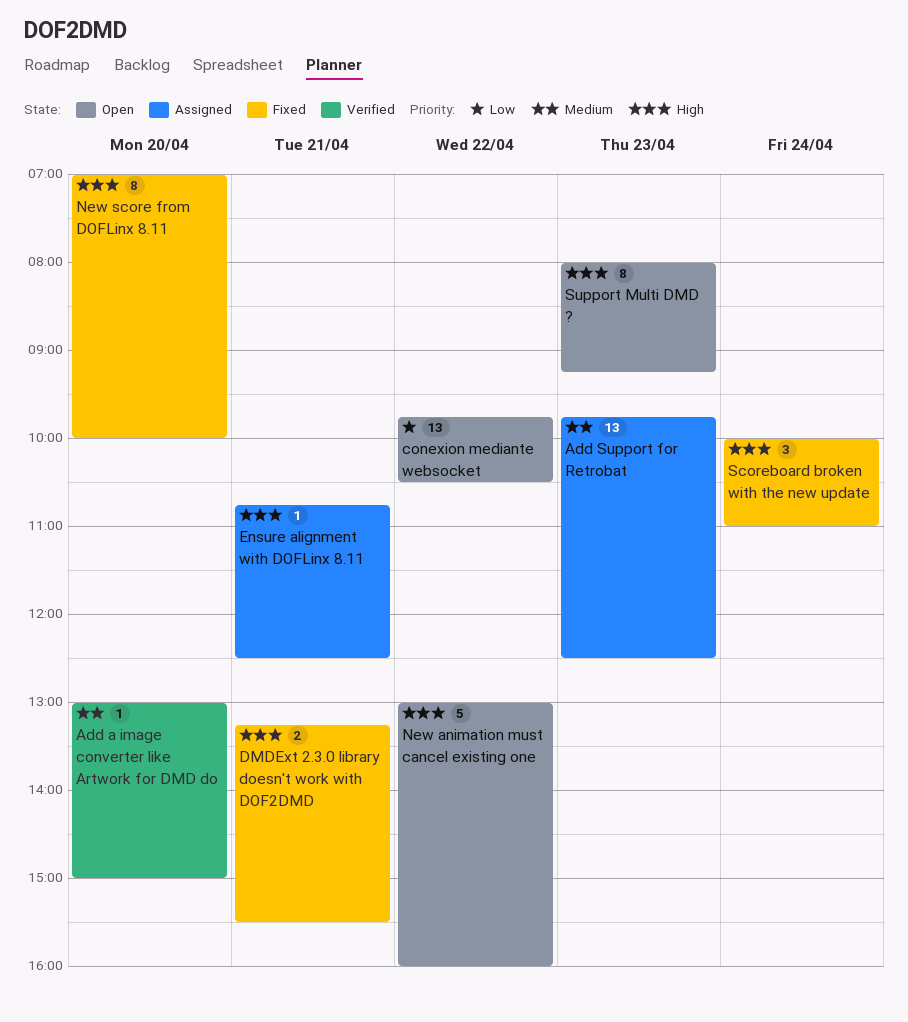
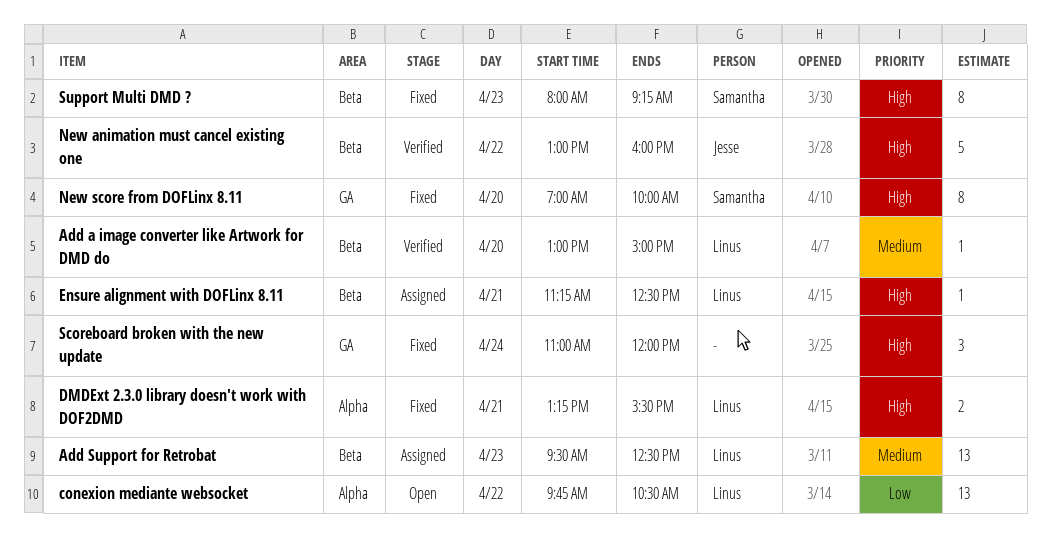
Add Support for Retrobat, begins: 09:45 -> 09:30
Ensure alignment with DOFLinx 8.11, begins: 10:45 -> 11:15
New animation must cancel existing one, status: Open -> Verified
Scoreboard broken with the new update, begins: 10:00 -> 11:00
Scoreboard broken with the new update, ends: 11:00 -> 12:00
Support Multi DMD ?, status: Open -> Fixed

